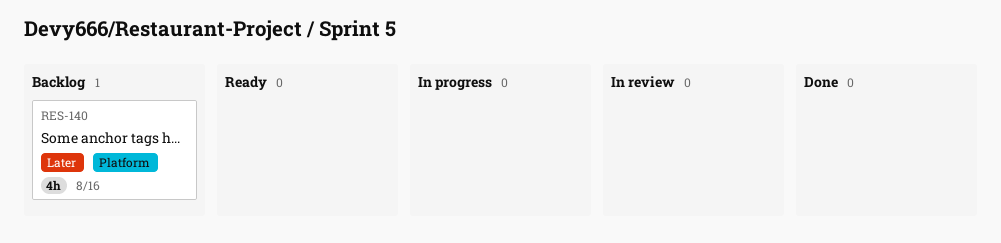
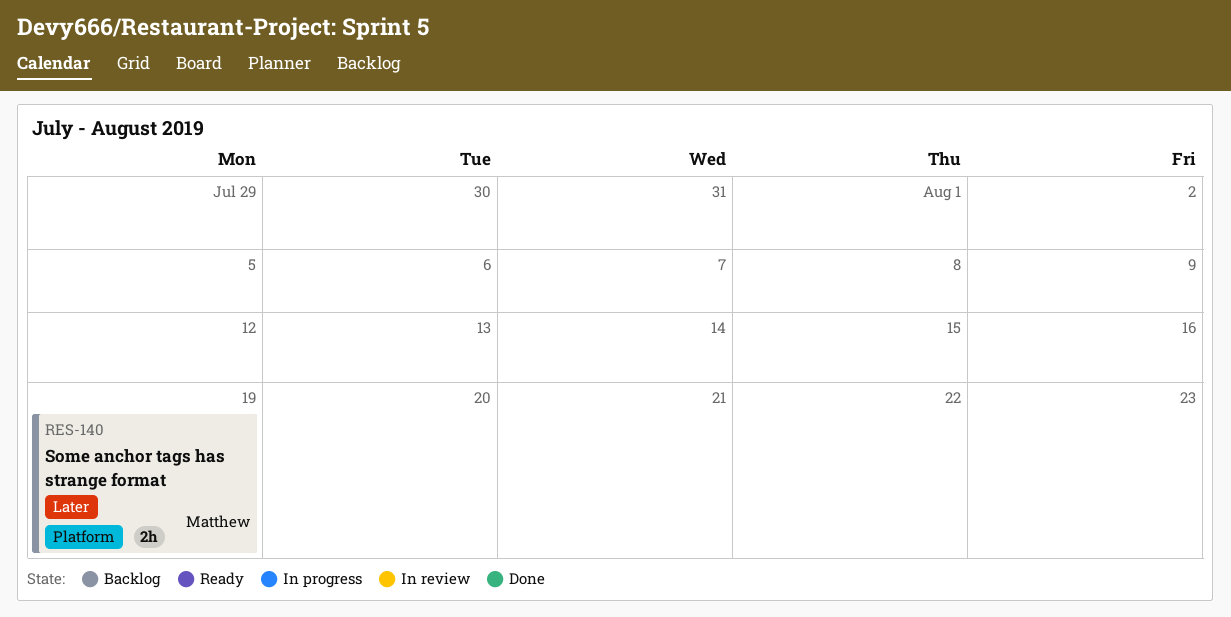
RES-140, estimate: 4h -> 2h
RES-140, due: Aug 16 -> Aug 19

